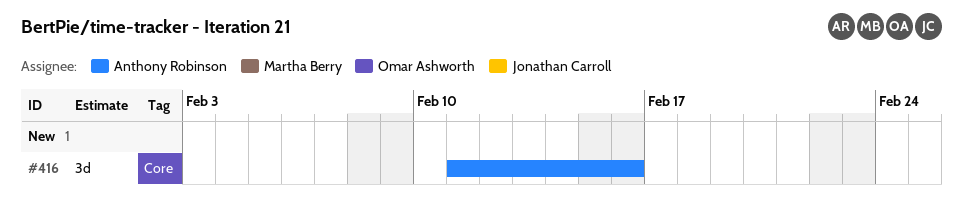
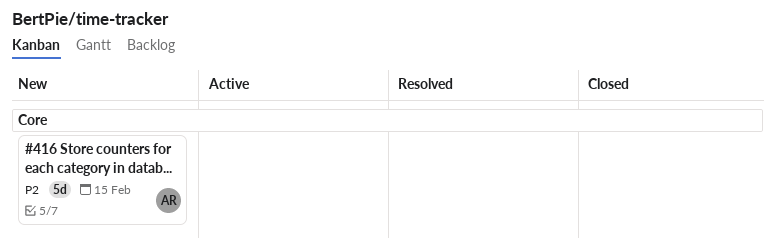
#416, estimate: 3d -> 5d
#416, due: Feb 16 -> Feb 15

